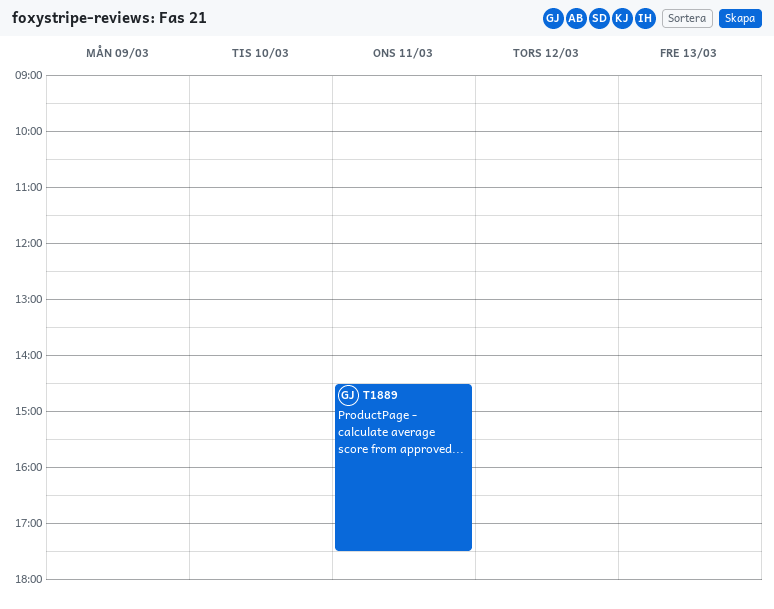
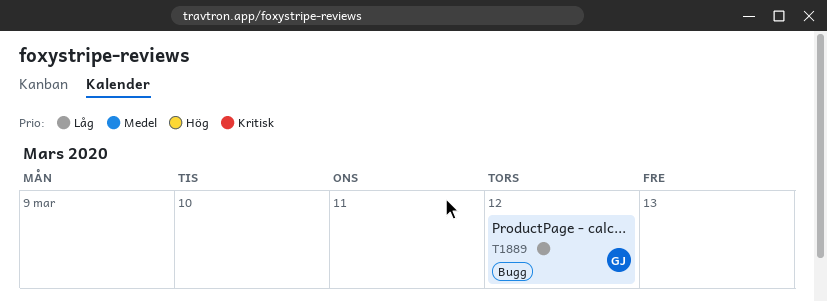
T1889, day: Mar 11 -> Mar 12

